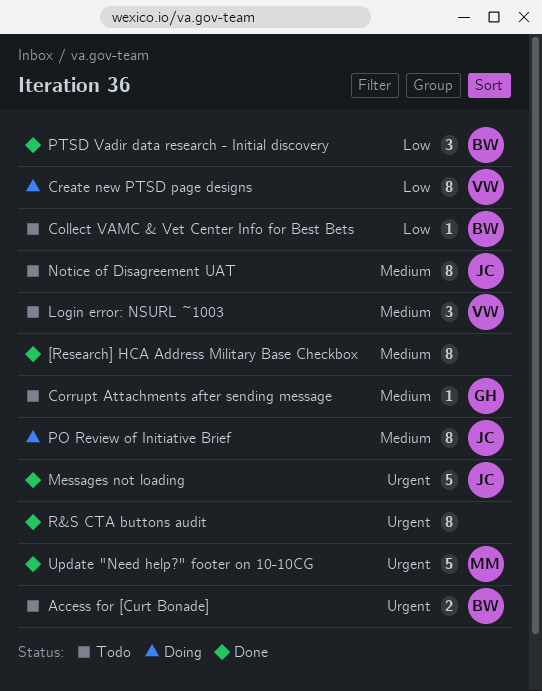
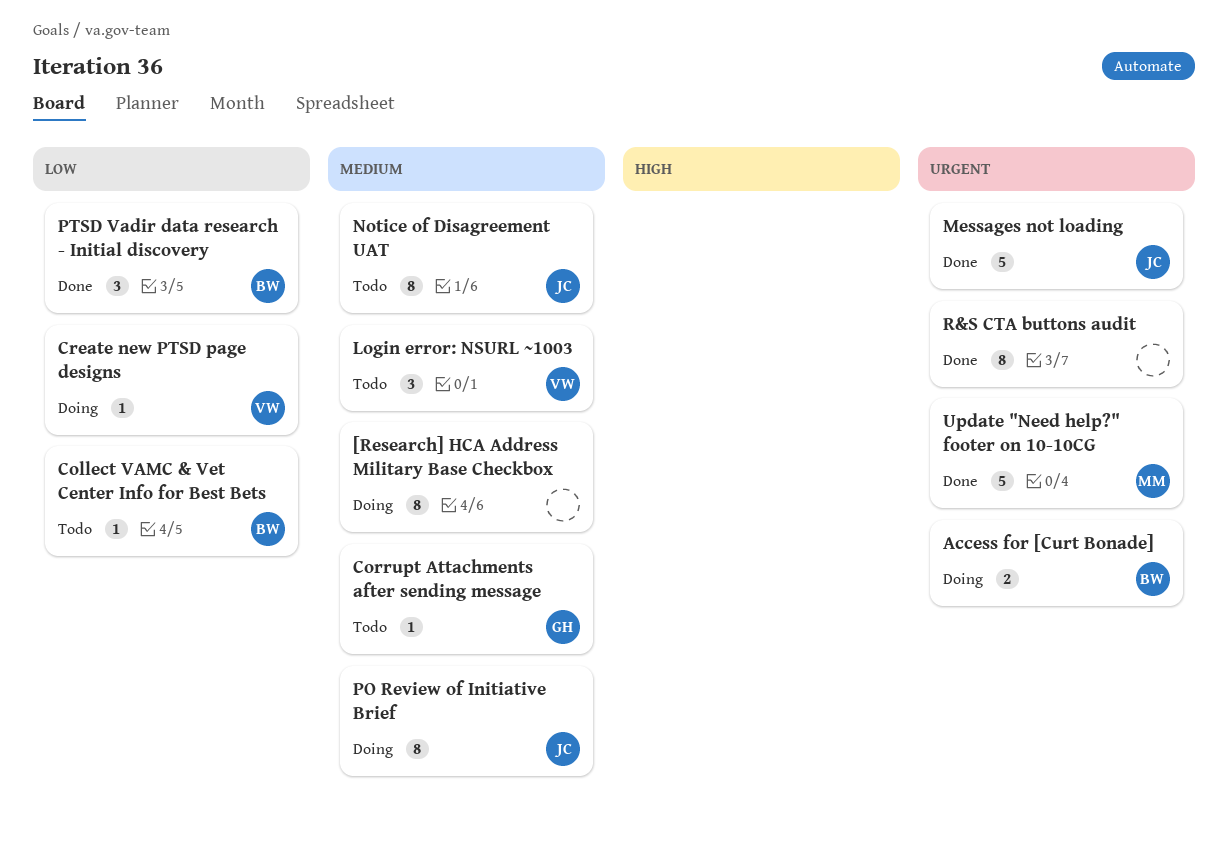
[Research] HCA Address Military Base Checkbox, status: Done -> Doing
Access for [Curt Bonade], status: Todo -> Doing
Create new PTSD page designs, estimate: 8 -> 1

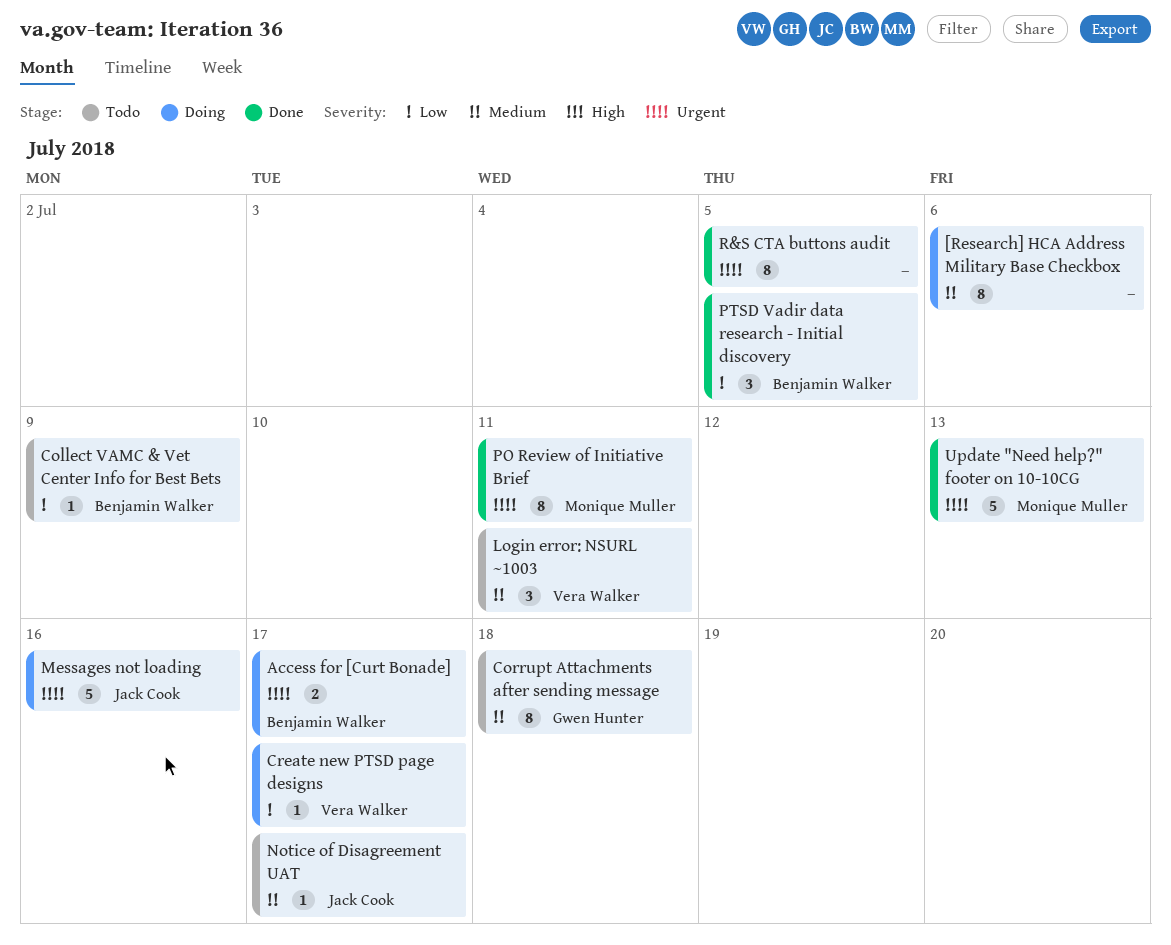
Corrupt Attachments after sending message, estimate: 1 -> 8
Messages not loading, status: Done -> Doing
Notice of Disagreement UAT, estimate: 8 -> 1
PO Review of Initiative Brief, status: Doing -> Done
PO Review of Initiative Brief, owner: Jack Cook -> Monique Muller
PO Review of Initiative Brief, priority: Medium -> Urgent

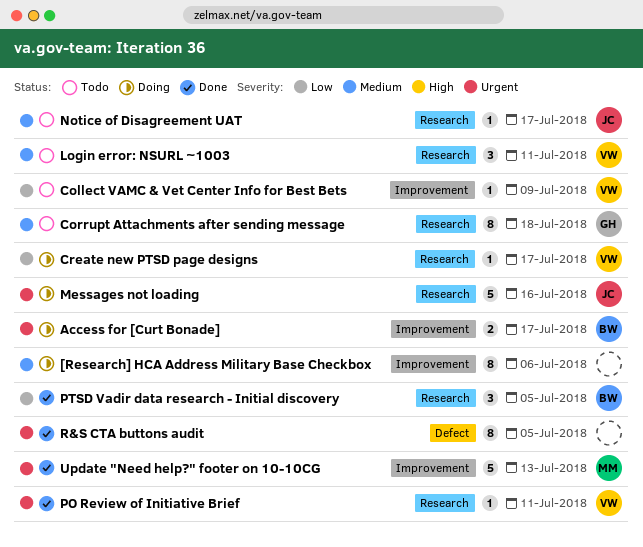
Collect VAMC & Vet Center Info for Best Bets, owner: Benjamin Walker -> Vera Walker
PO Review of Initiative Brief, owner: Monique Muller -> Vera Walker
PO Review of Initiative Brief, estimate: 8 -> 1

